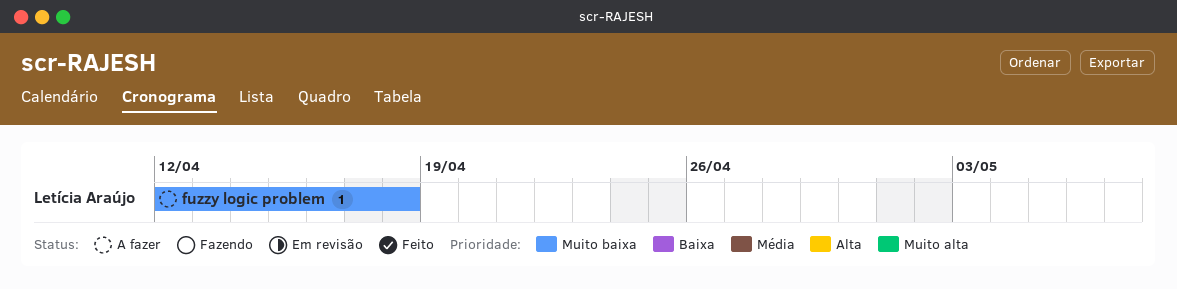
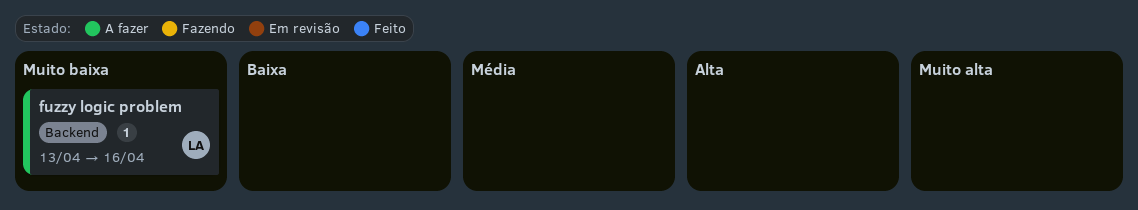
fuzzy logic problem, start: Apr 12 -> Apr 13
fuzzy logic problem, due: Apr 18 -> Apr 16

